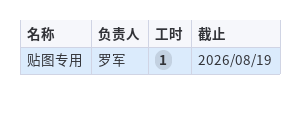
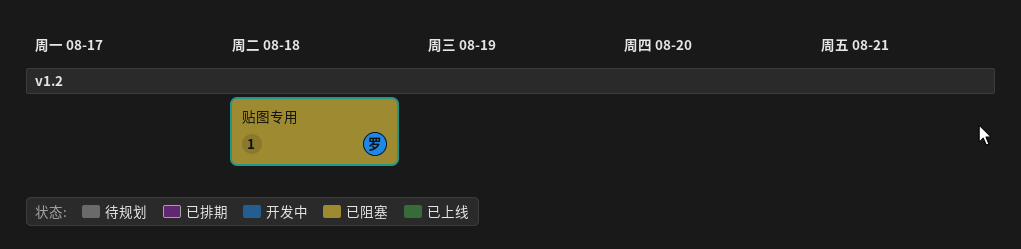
贴图专用, due: Aug 19 -> Aug 18

